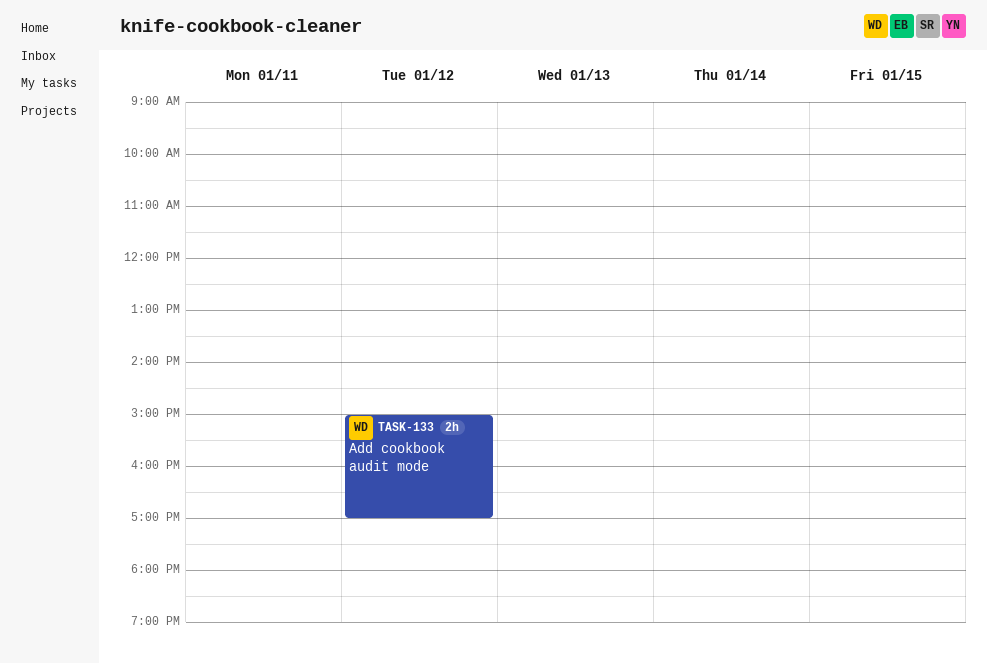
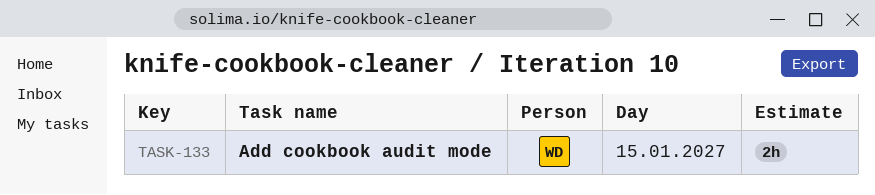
TASK-133, day: Jan 12 -> Jan 15

